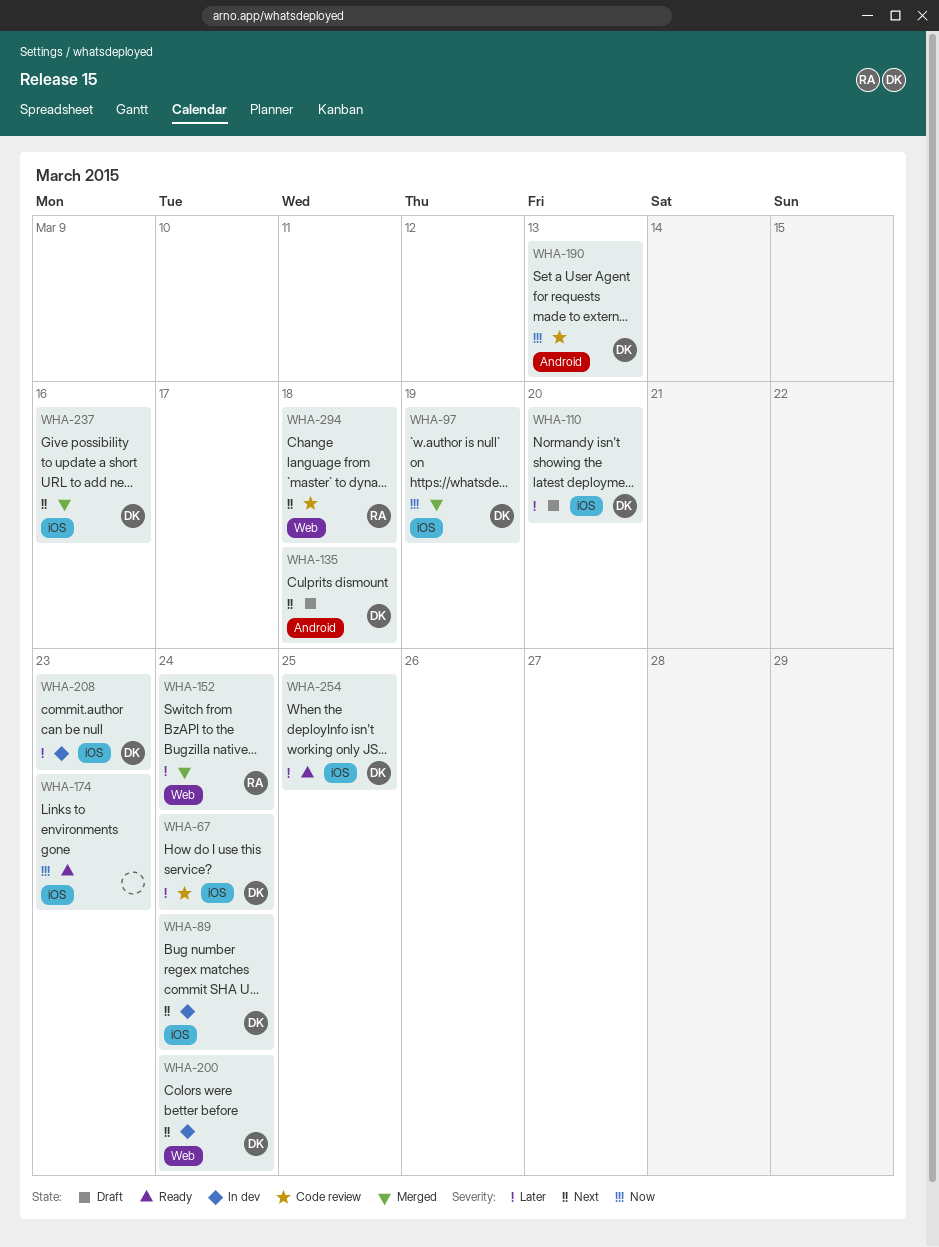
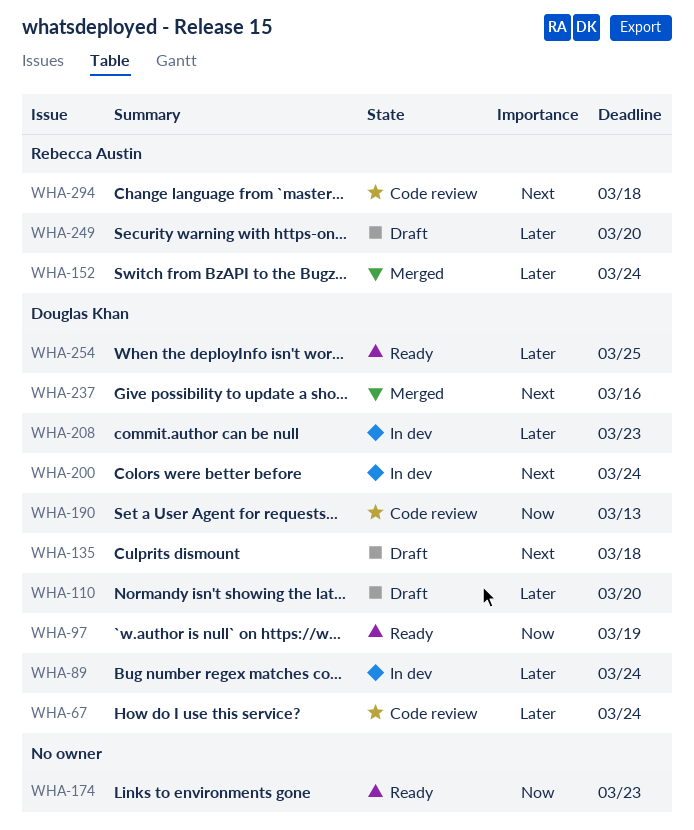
WHA-89, priority: Next -> Later
WHA-97, status: Merged -> Ready
WHA-249: none -> present

